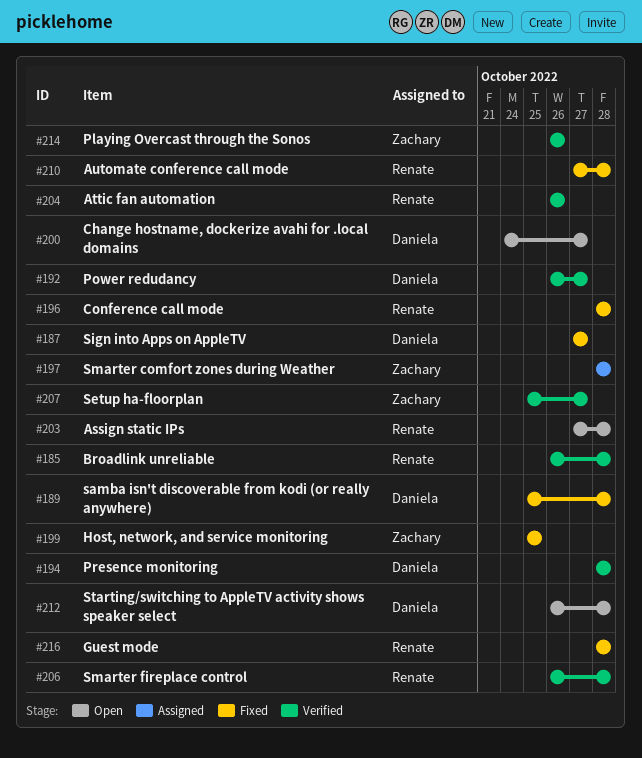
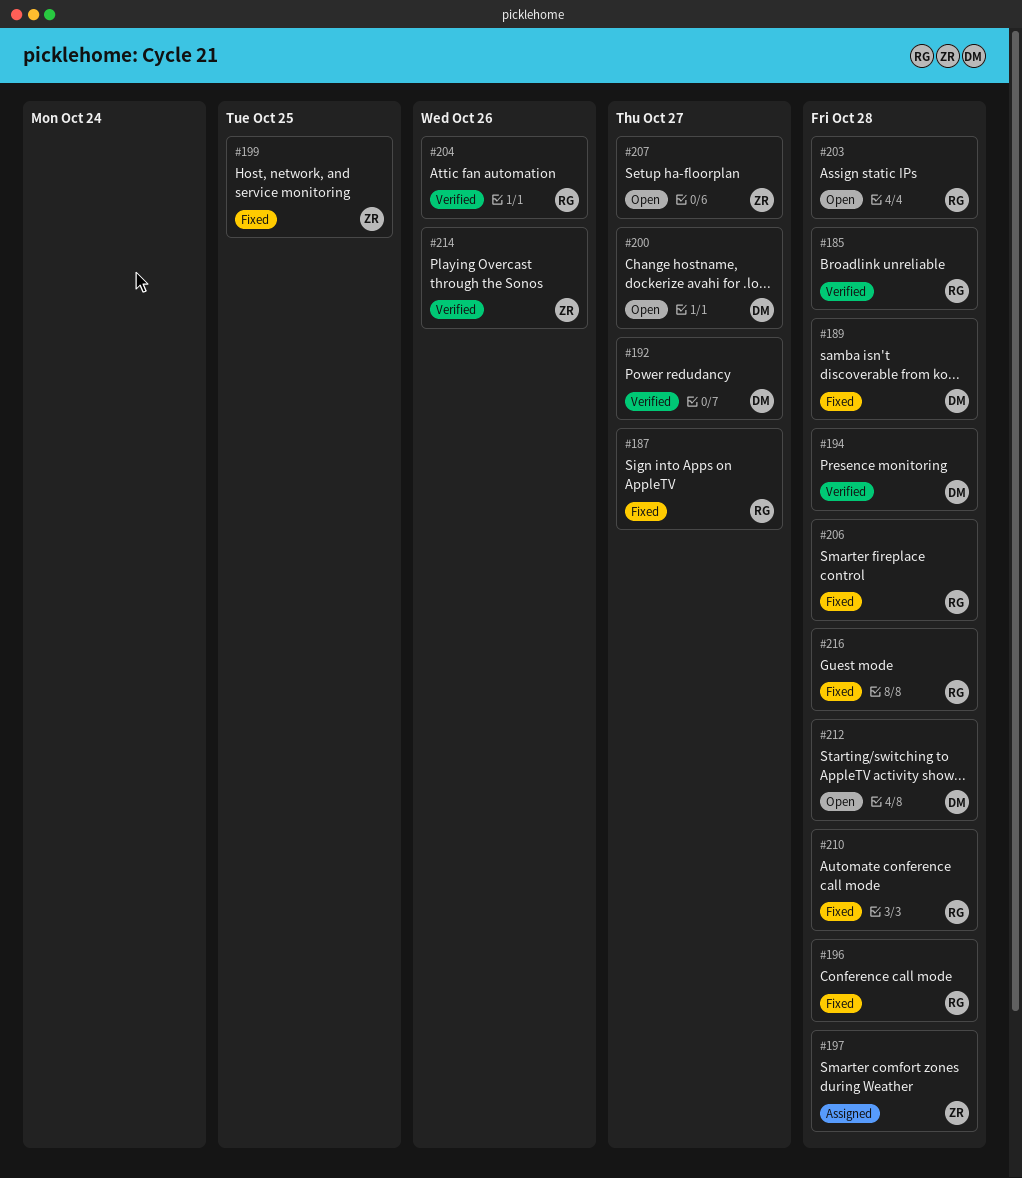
#187, owner: Daniela -> Renate
#206, status: Verified -> Fixed
#207, status: Verified -> Open

